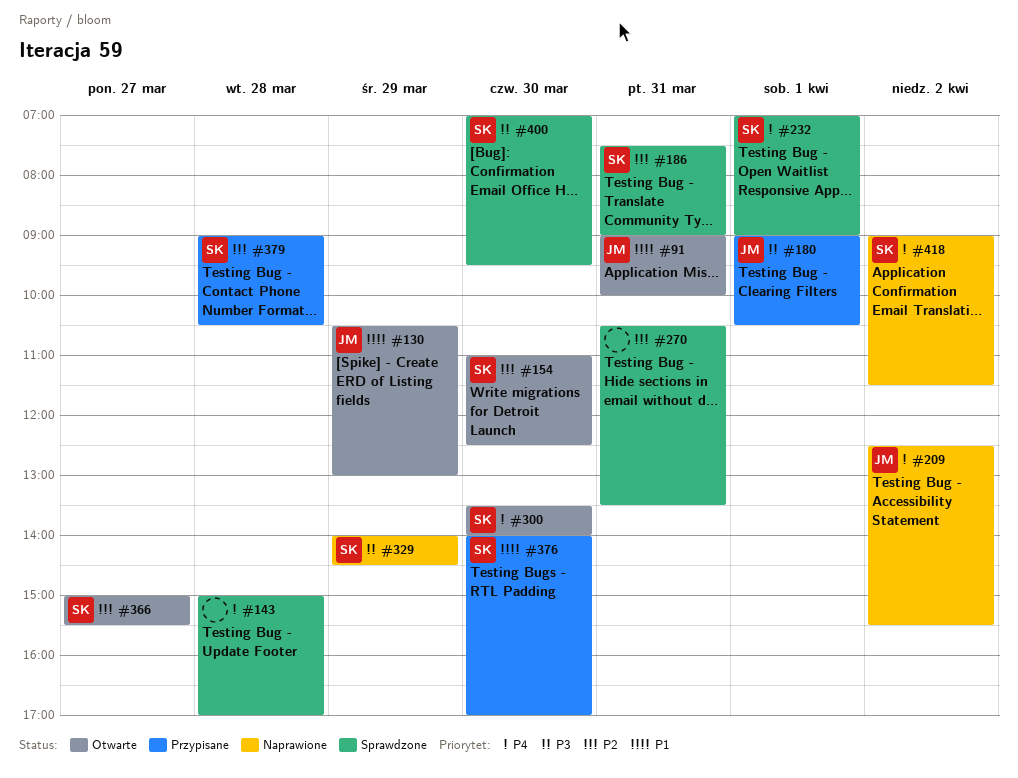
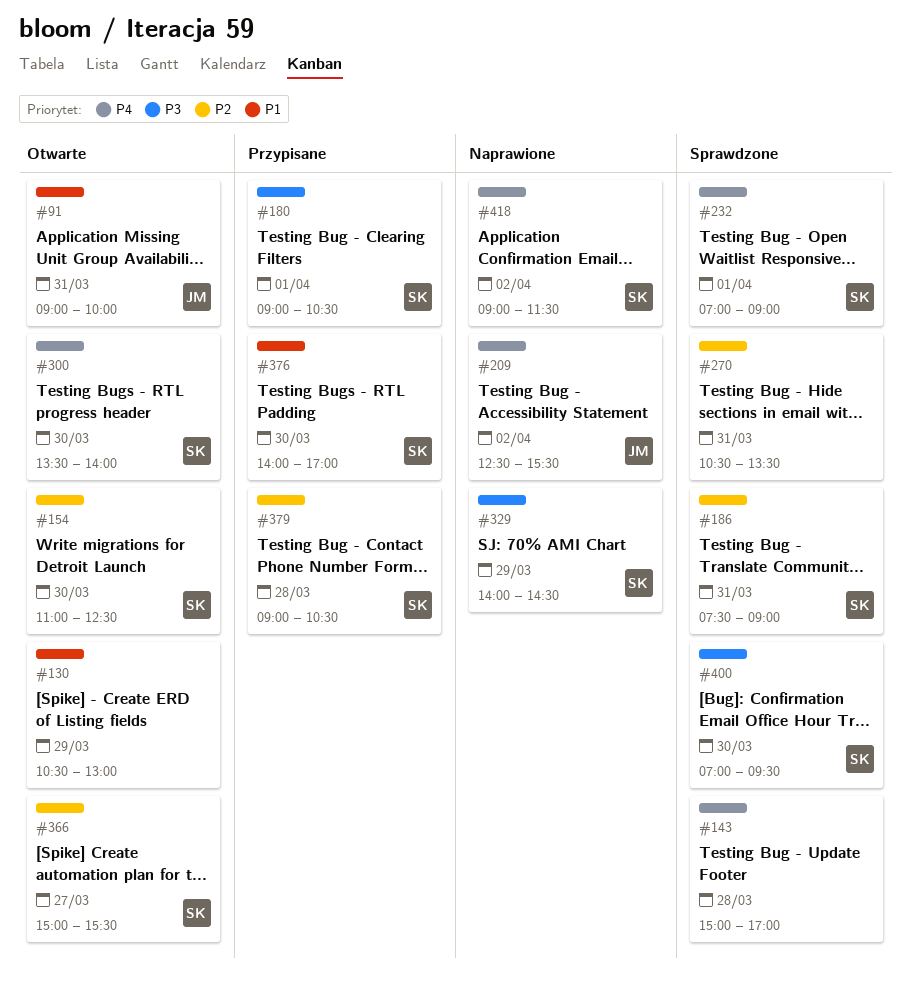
#130, owner: JM -> none
#180, owner: JM -> SK

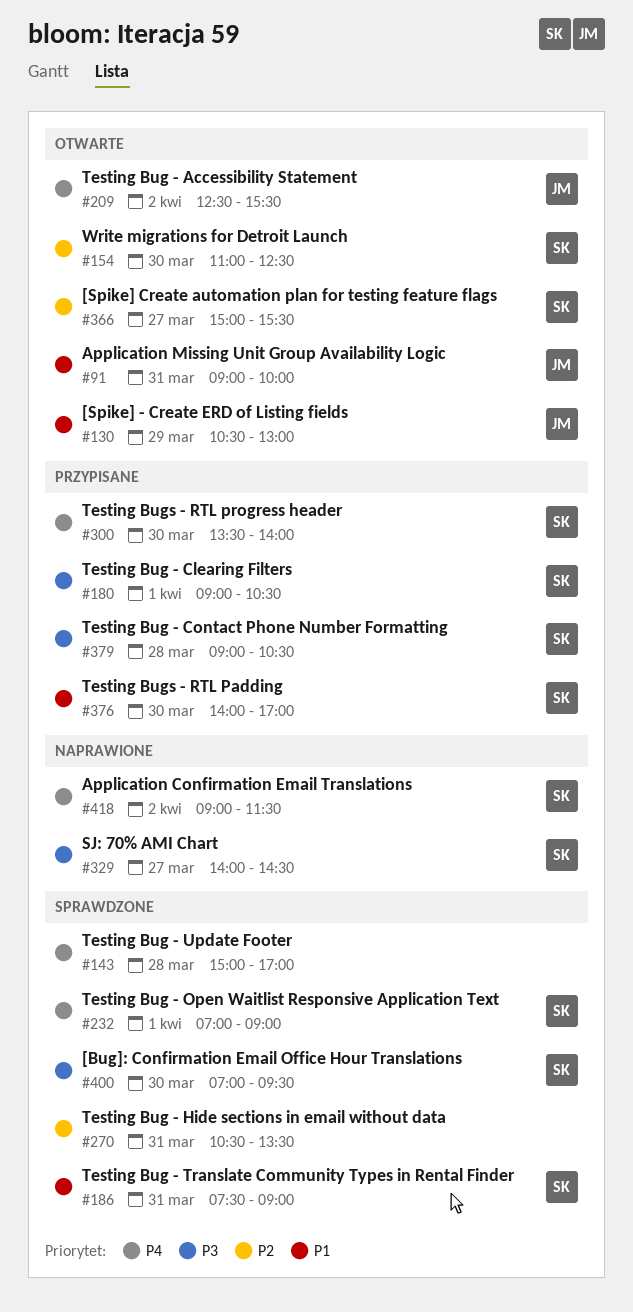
#130, owner: none -> JM
#186, priority: P2 -> P1
#209, status: Naprawione -> Otwarte
#300, status: Otwarte -> Przypisane
#329, day: Mar 29 -> Mar 27
#379, priority: P2 -> P3

